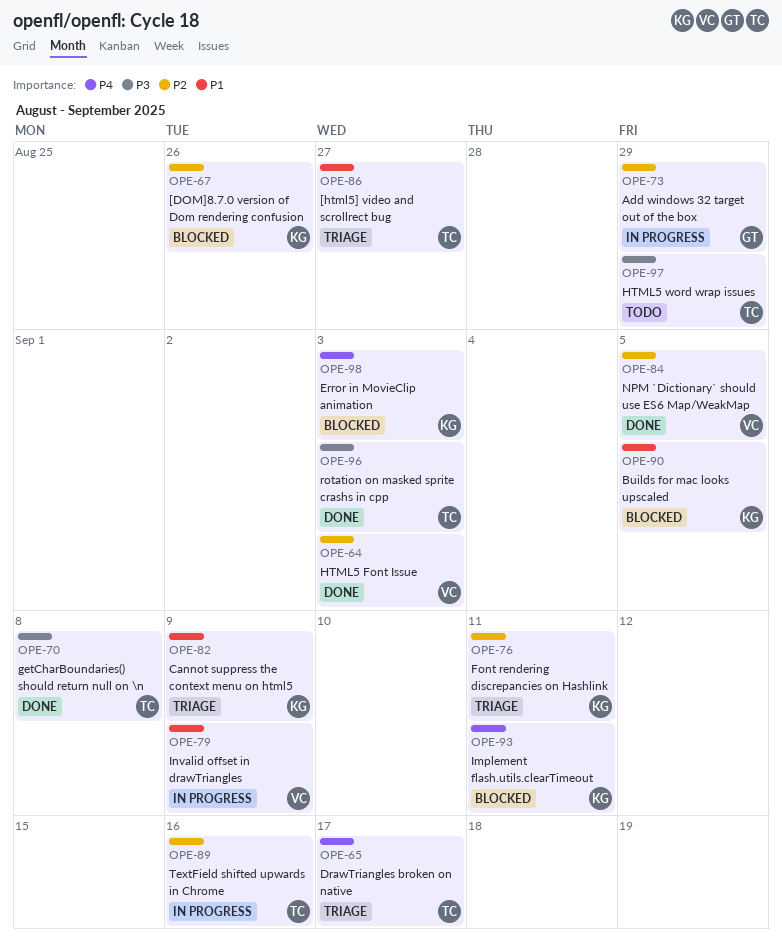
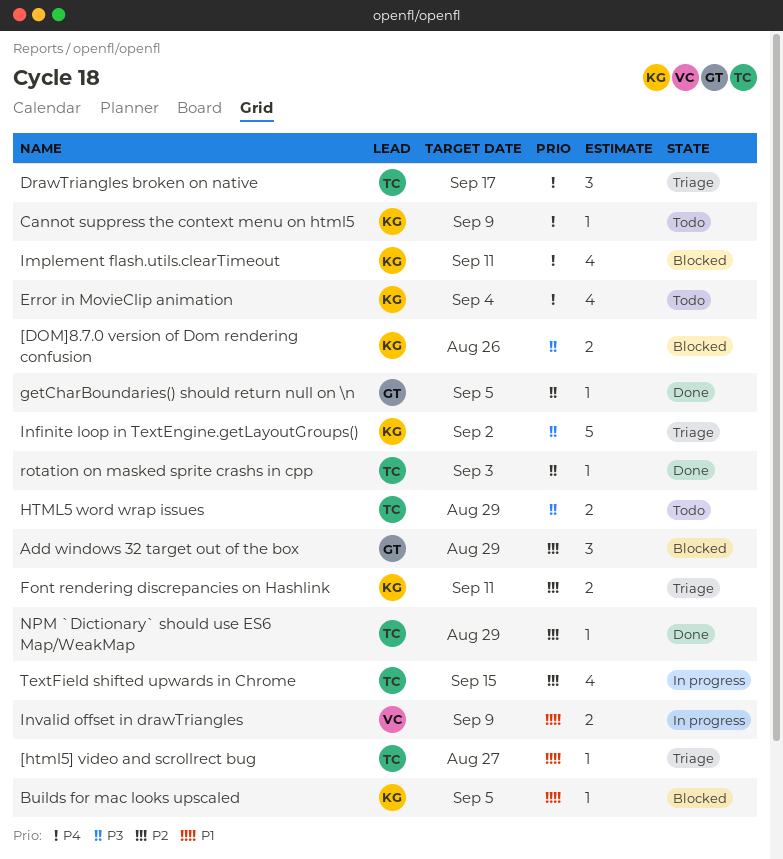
[DOM]8.7.0 version of Dom rendering confusion, priority: P2 -> P3
Add windows 32 target out of the box, status: In progress -> Blocked
Cannot suppress the context menu on html5, status: Triage -> Todo
Cannot suppress the context menu on html5, priority: P1 -> P4
Error in MovieClip animation, status: Blocked -> Todo
Error in MovieClip animation, due: Sep 3 -> Sep 4
getCharBoundaries() should return null on \n, owner: TC -> GT
getCharBoundaries() should return null on \n, due: Sep 8 -> Sep 5
HTML5 Font Issue: present -> none
Infinite loop in TextEngine.getLayoutGroups(): none -> present
NPM `Dictionary` should use ES6 Map/WeakMap, owner: VC -> TC
NPM `Dictionary` should use ES6 Map/WeakMap, due: Sep 5 -> Aug 29
TextField shifted upwards in Chrome, due: Sep 16 -> Sep 15

